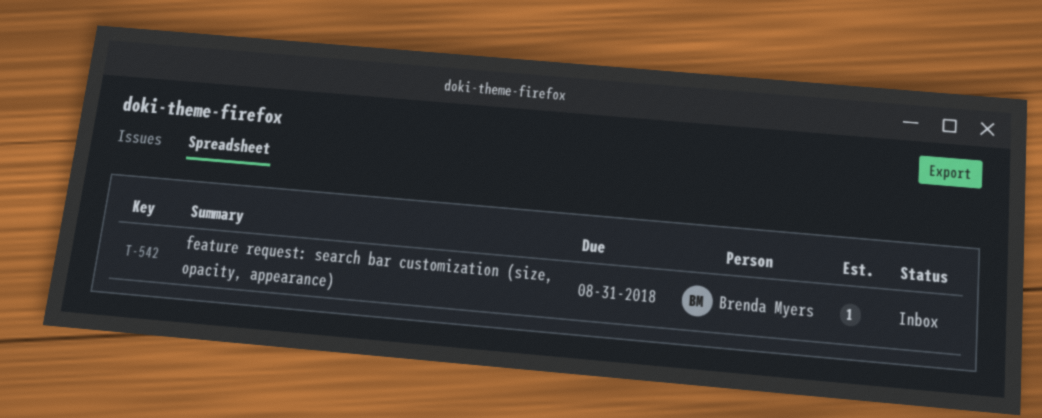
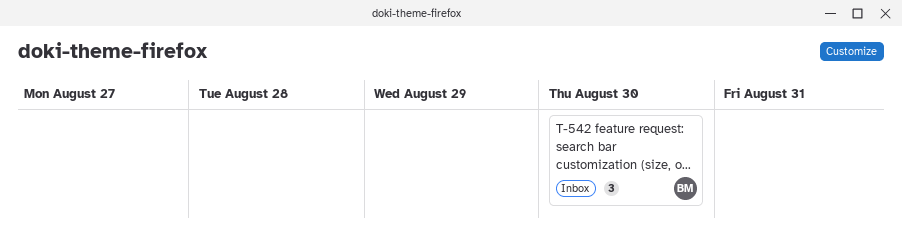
T-542, estimate: 1 -> 3
T-542, due: Aug 31 -> Aug 30

